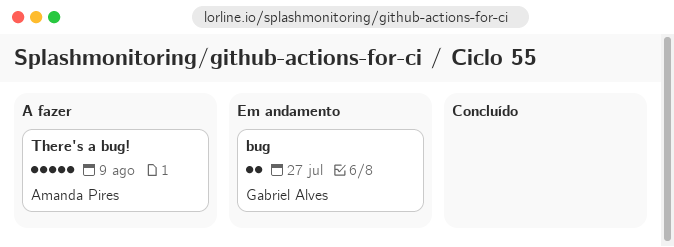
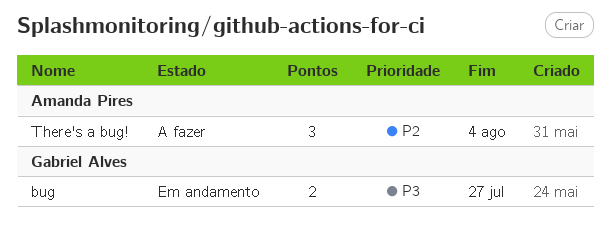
There's a bug!, estimate: 5 -> 3
There's a bug!, due: Aug 9 -> Aug 4

